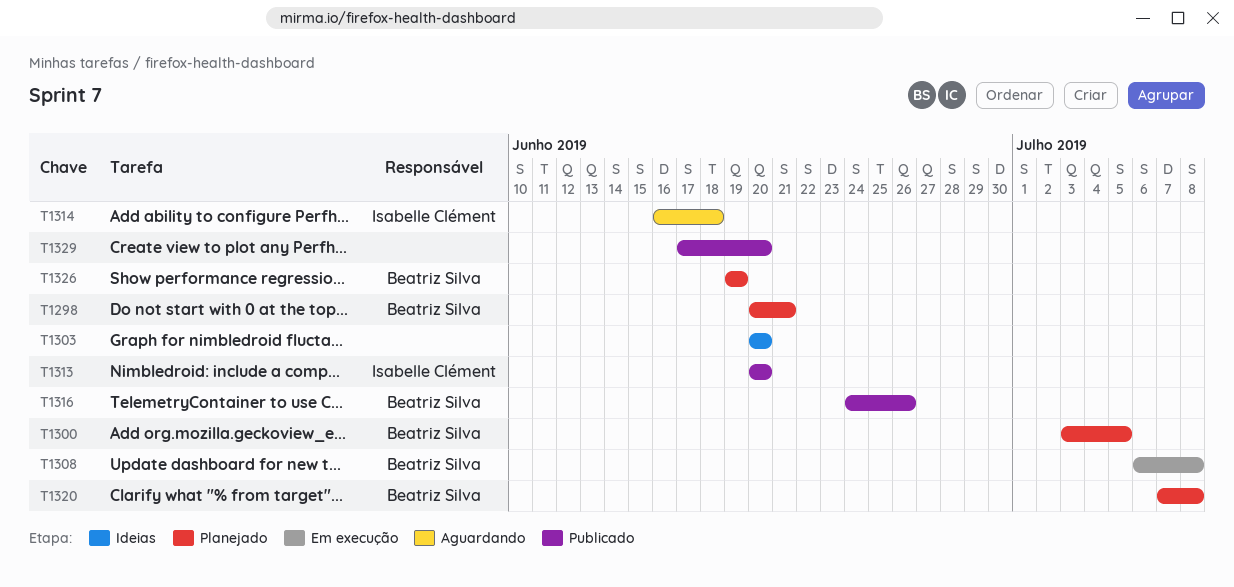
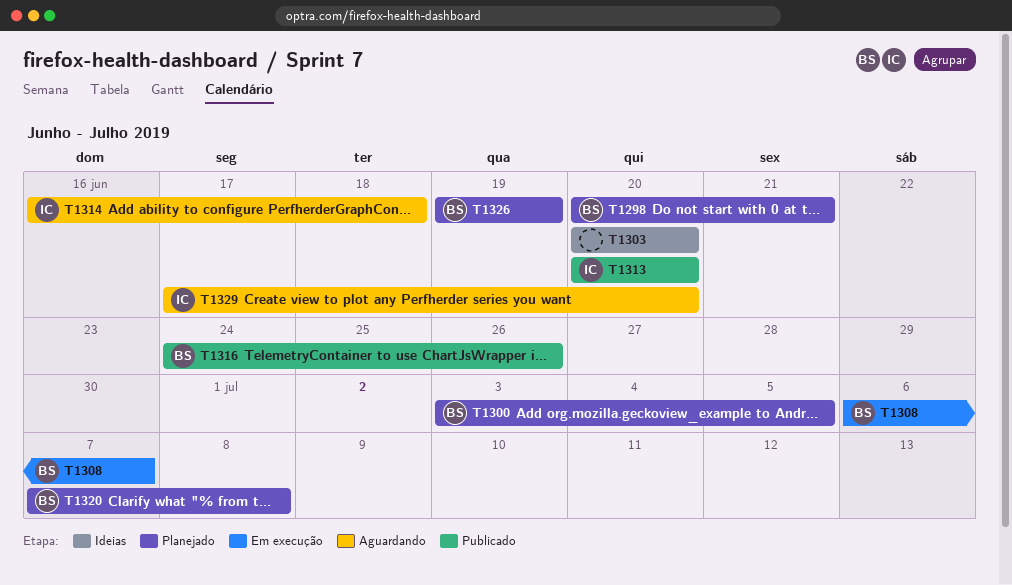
T1308, due: Jul 8 -> Jul 7
T1329, status: Publicado -> Aguardando
T1329, owner: none -> Isabelle Clément

